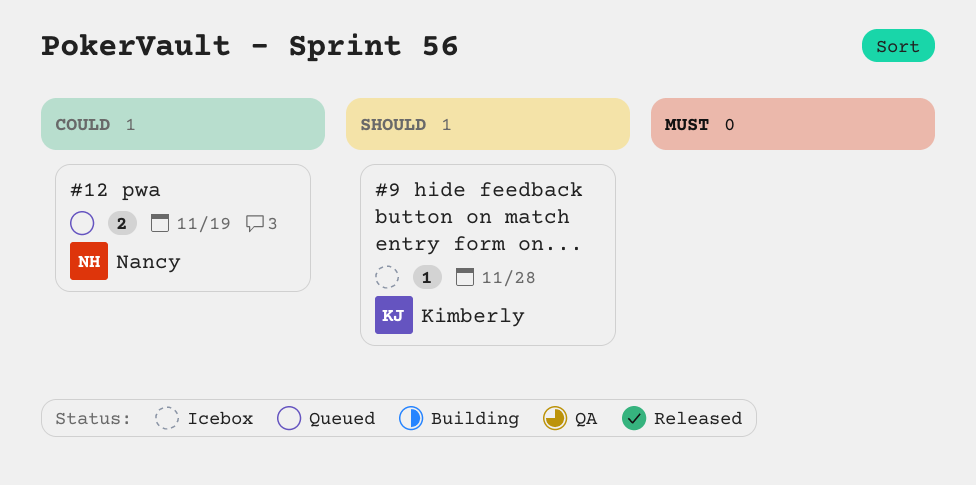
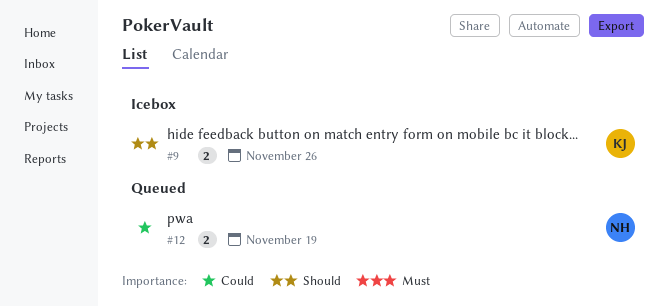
#9, estimate: 1 -> 2
#9, due: Nov 28 -> Nov 26

